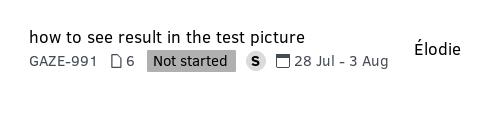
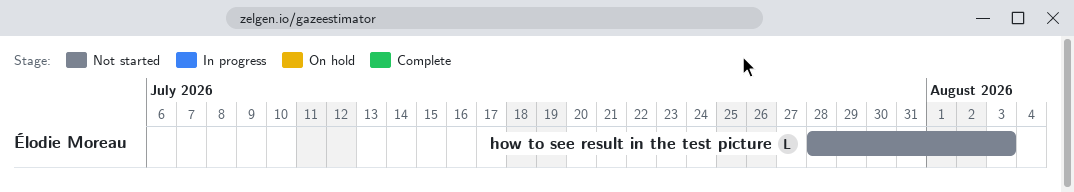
how to see result in the test picture, estimate: S -> L

